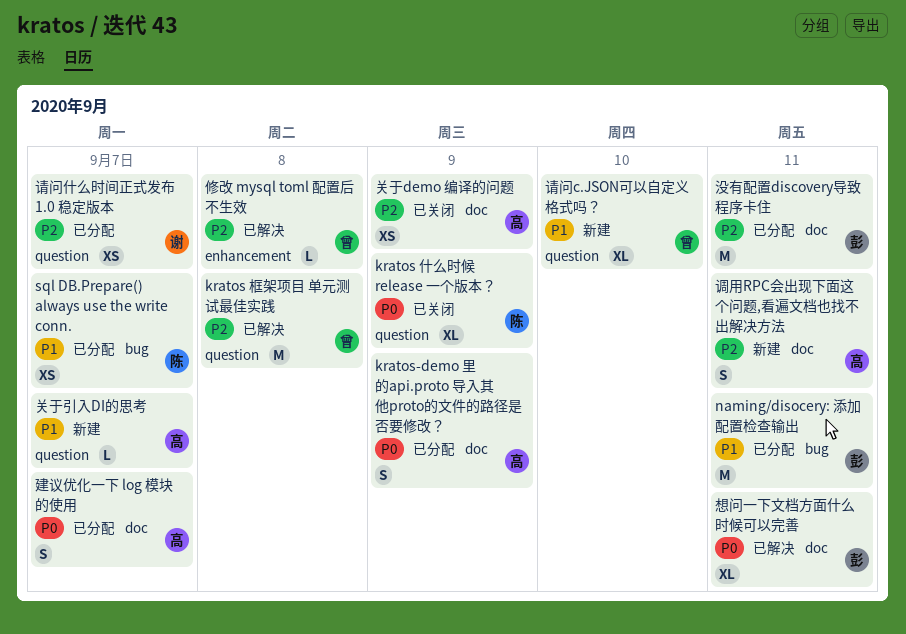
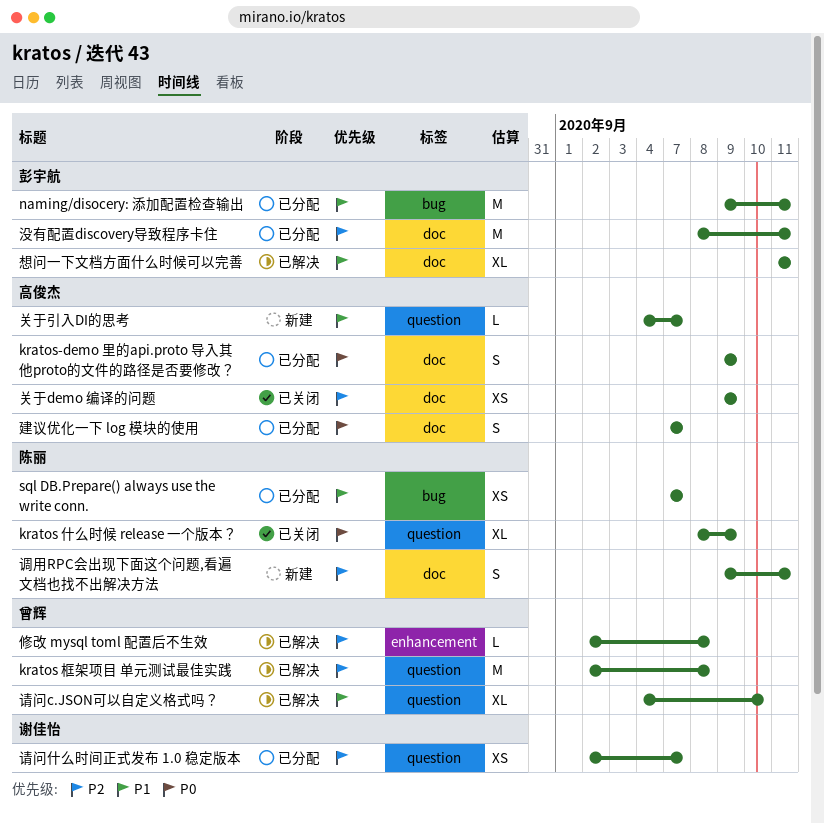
想问一下文档方面什么时候可以完善, priority: P0 -> P1
请问c.JSON可以自定义格式吗？, status: 新建 -> 已解决
调用RPC会出现下面这个问题,看遍文档也找不出解决方法, owner: 高俊杰 -> 陈丽

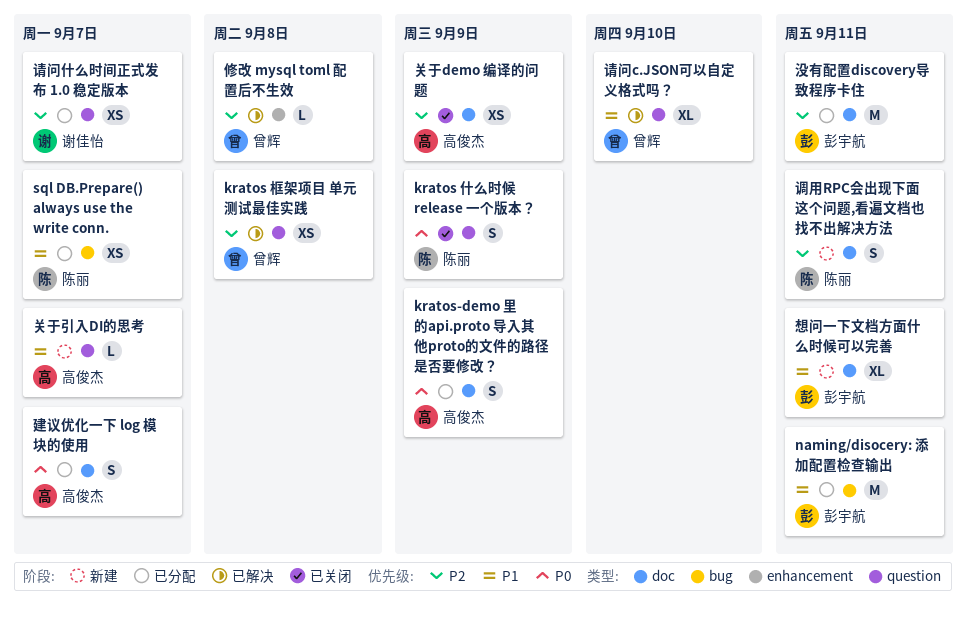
kratos 什么时候 release 一个版本？, estimate: XL -> S
kratos 框架项目 单元测试最佳实践, estimate: M -> XS
想问一下文档方面什么时候可以完善, status: 已解决 -> 新建

